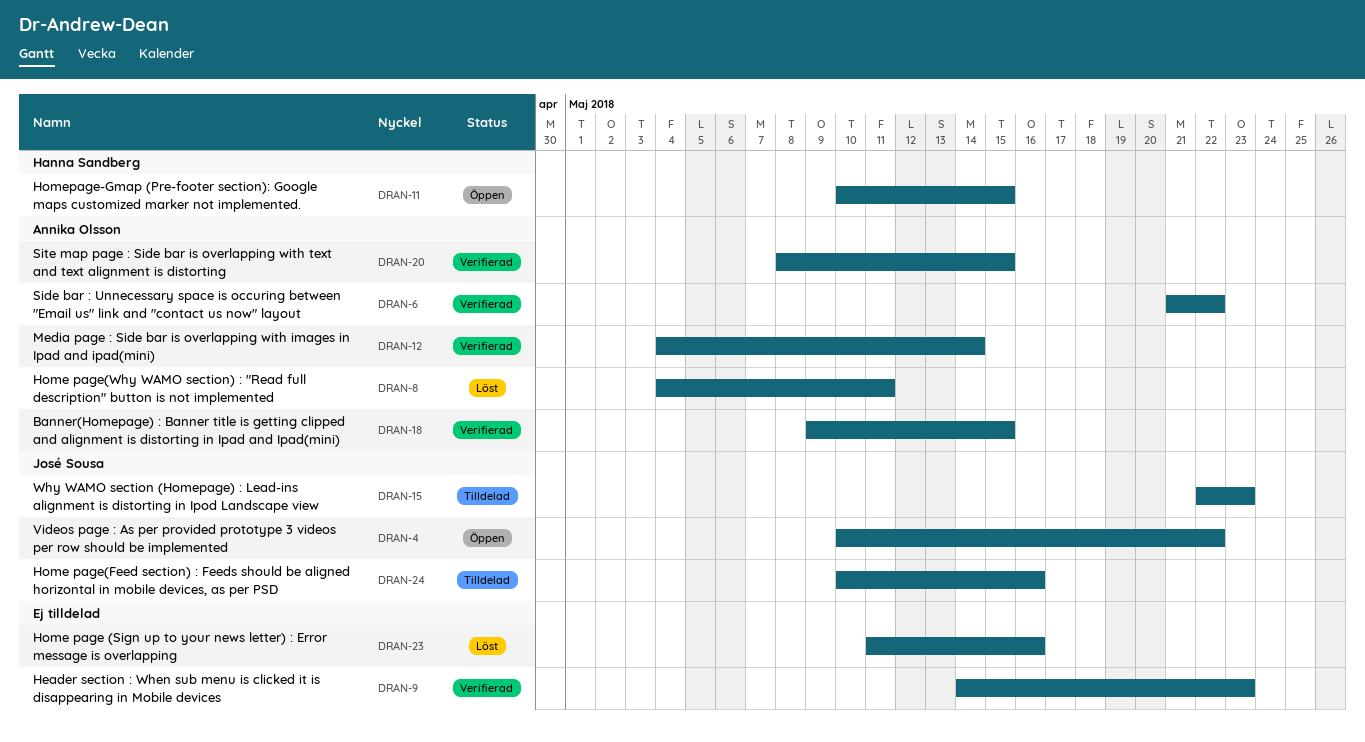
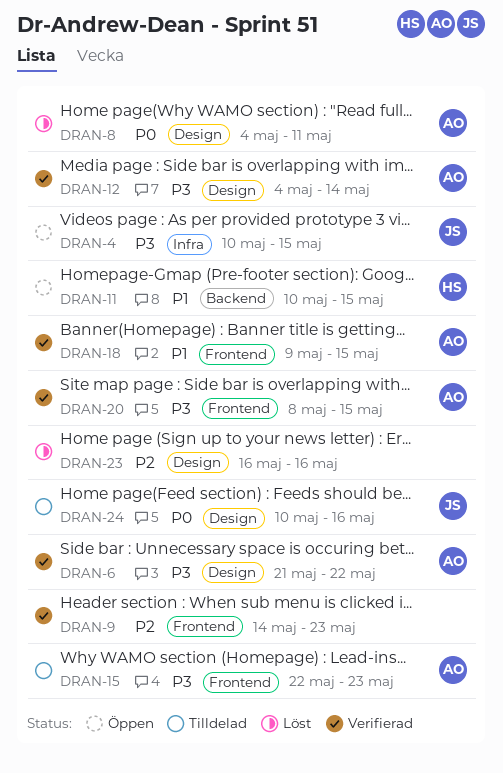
DRAN-4, due: May 22 -> May 15
DRAN-15, owner: José Sousa -> Annika Olsson
DRAN-23, start: May 11 -> May 16

